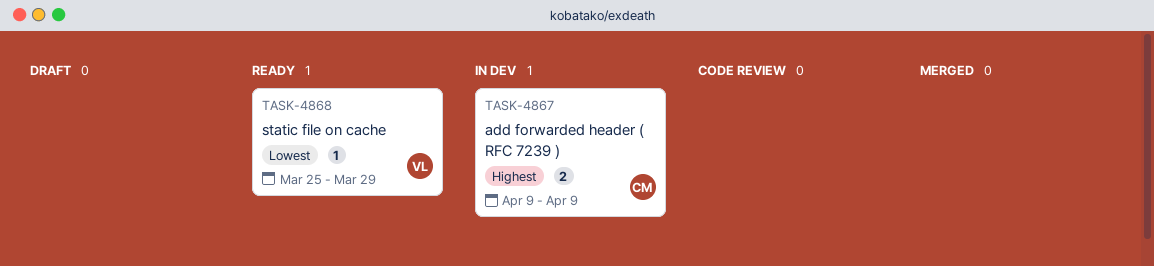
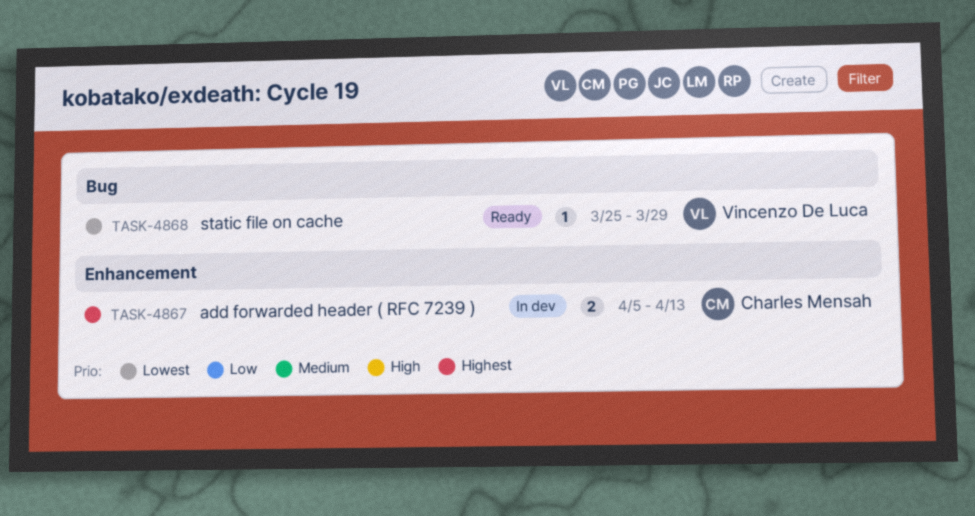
TASK-4867, start: Apr 9 -> Apr 5
TASK-4867, due: Apr 9 -> Apr 13

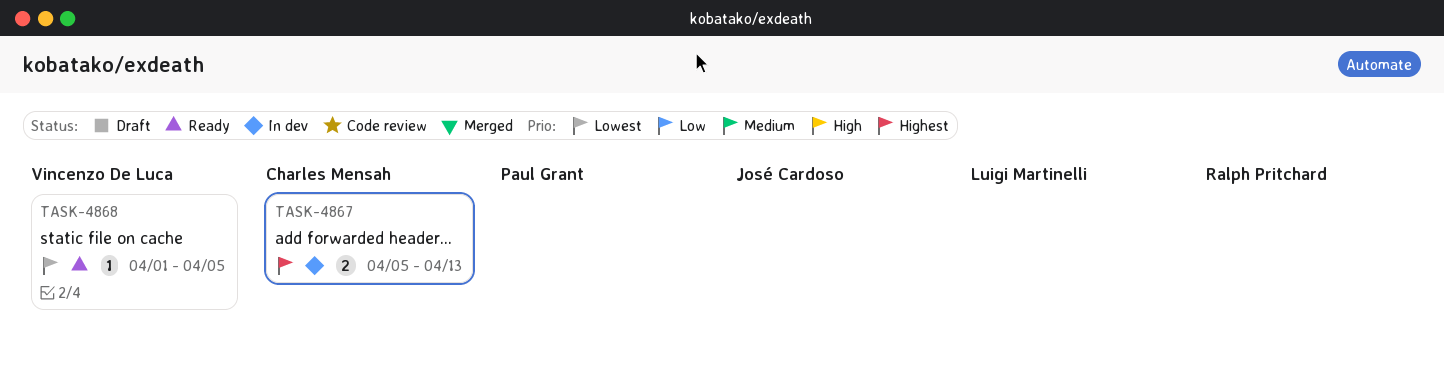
TASK-4868, start: Mar 25 -> Apr 1
TASK-4868, due: Mar 29 -> Apr 5

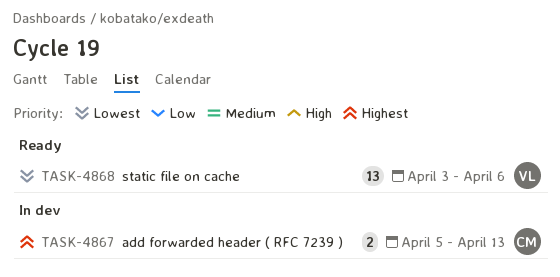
TASK-4868, estimate: 1 -> 13
TASK-4868, start: Apr 1 -> Apr 3
TASK-4868, due: Apr 5 -> Apr 6

